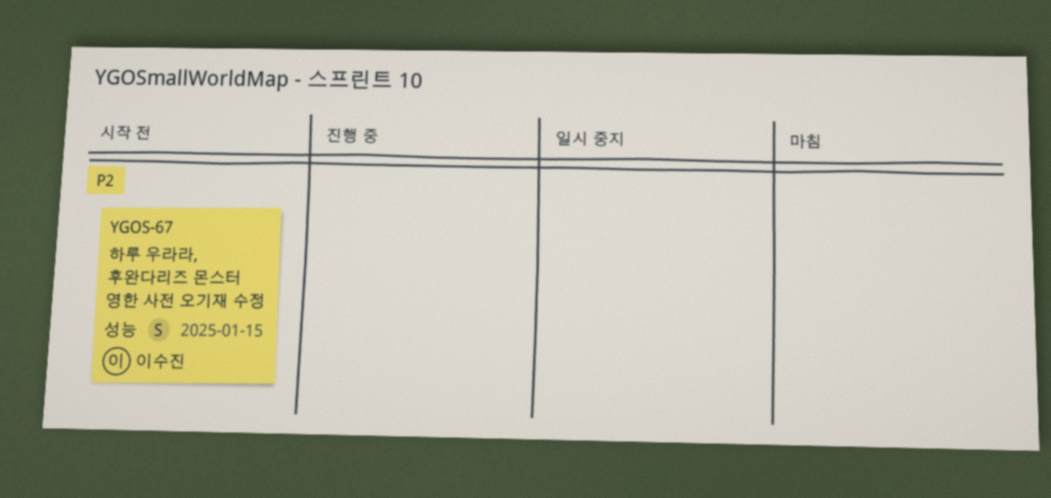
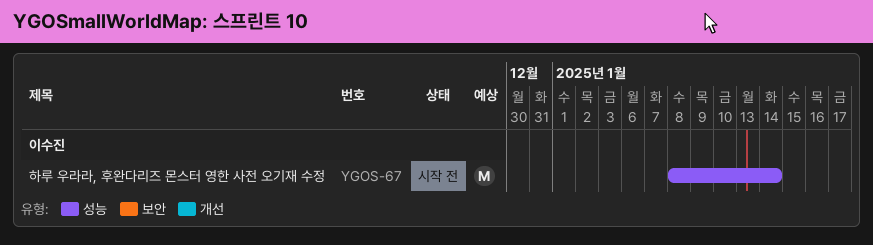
YGOS-67, estimate: S -> M
YGOS-67, due: Jan 15 -> Jan 14

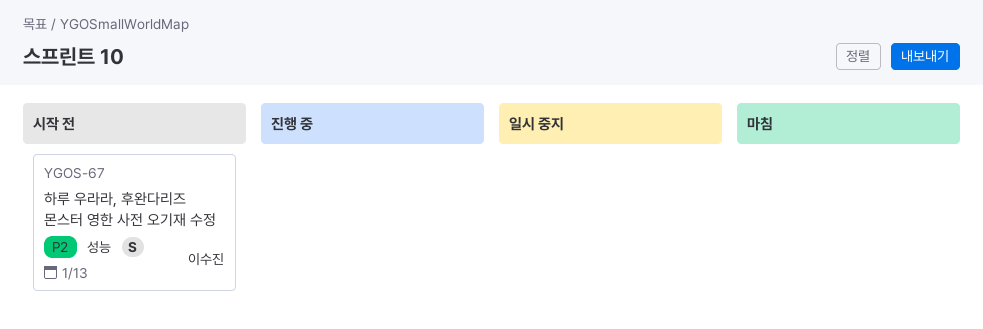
YGOS-67, estimate: M -> S
YGOS-67, due: Jan 14 -> Jan 13

